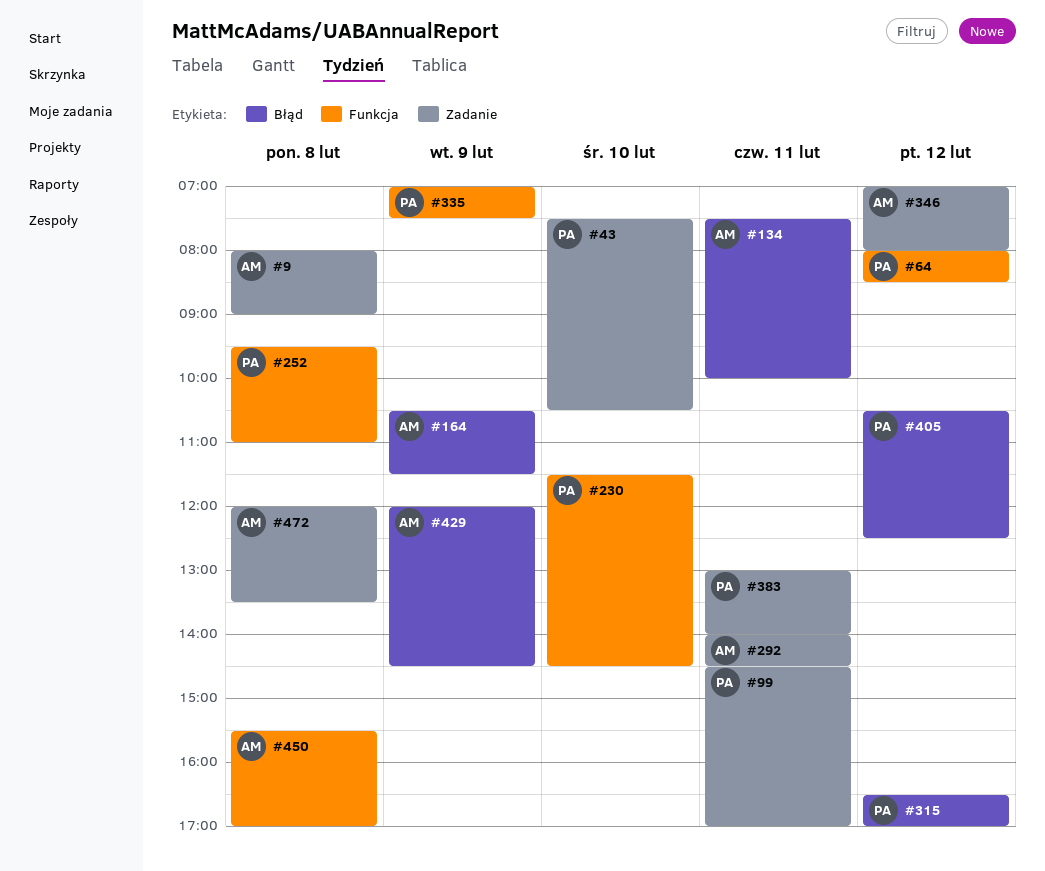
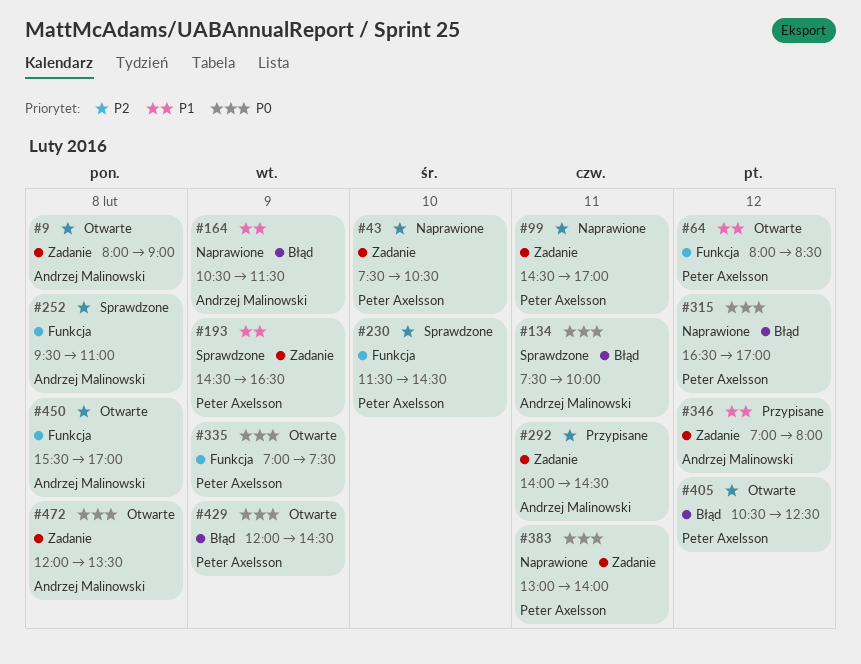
#193: none -> present
#252, owner: Peter Axelsson -> Andrzej Malinowski
#429, owner: Andrzej Malinowski -> Peter Axelsson

